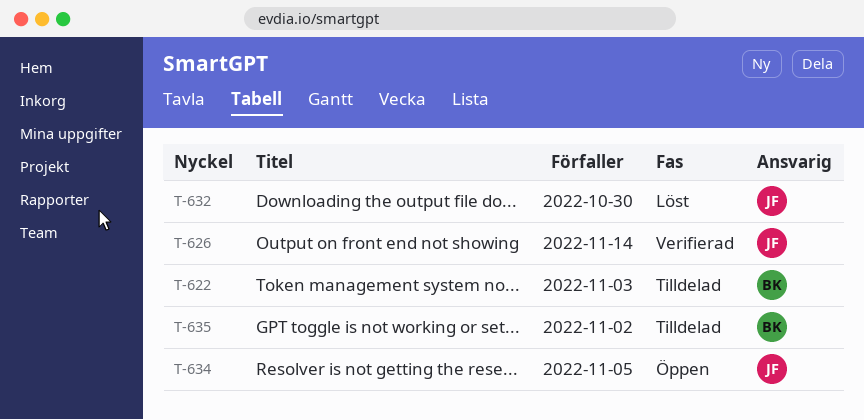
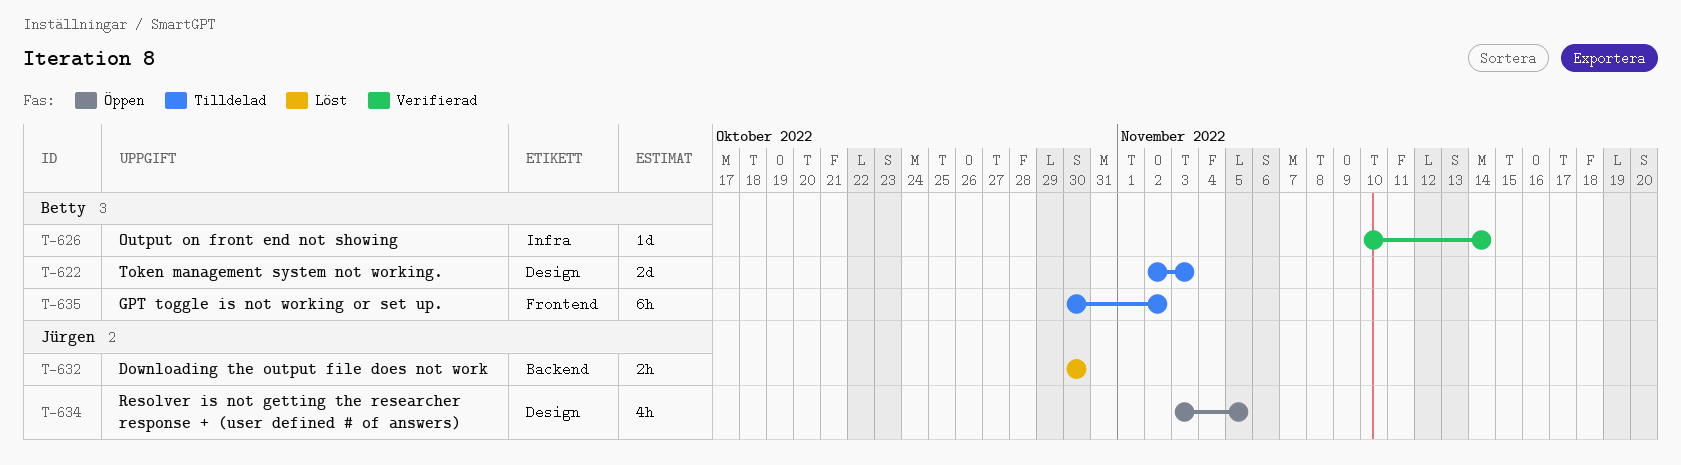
T-626, owner: Jürgen -> Betty

